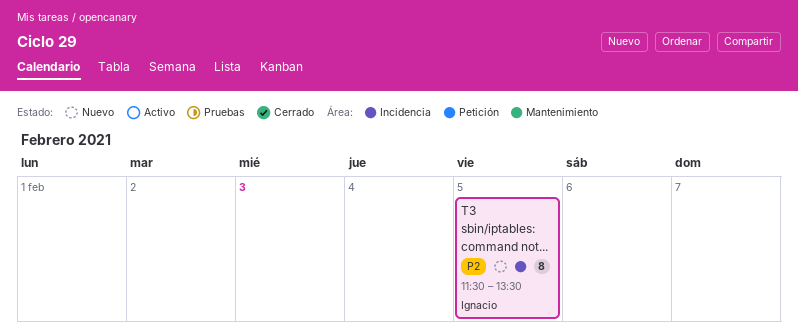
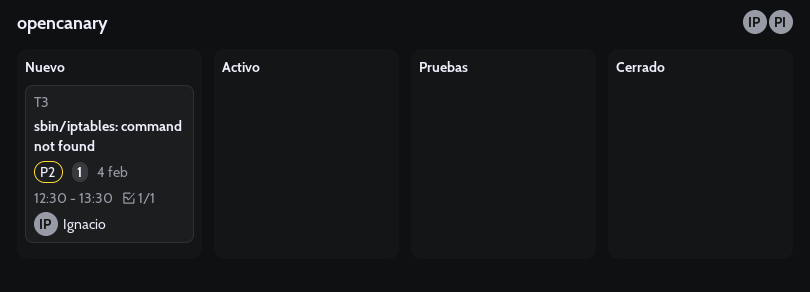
T3, estimate: 8 -> 1
T3, day: Feb 5 -> Feb 4
T3, begins: 11:30 -> 12:30

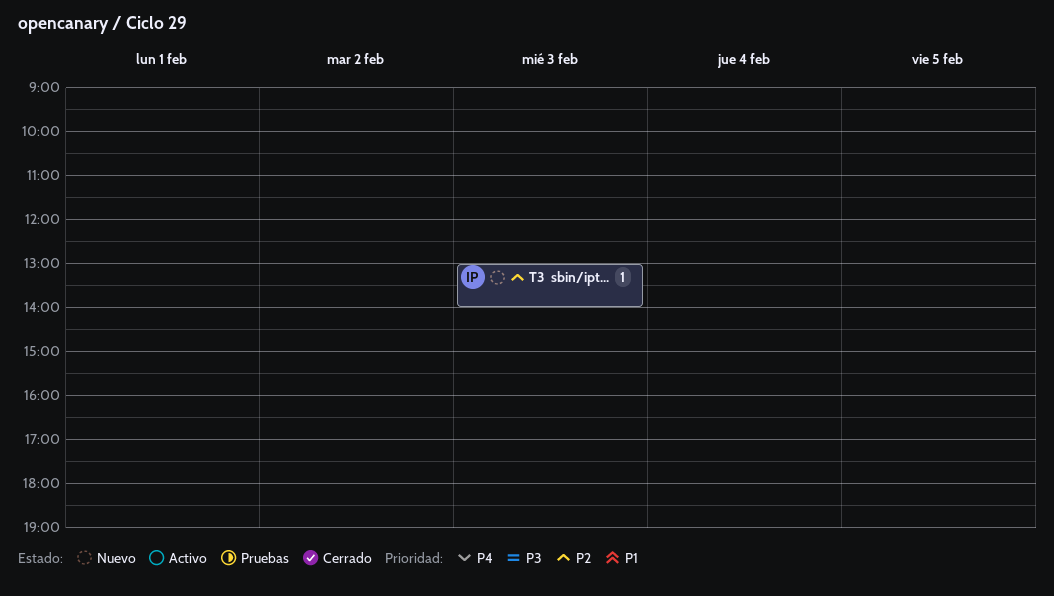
T3, day: Feb 4 -> Feb 3
T3, begins: 12:30 -> 13:00
T3, ends: 13:30 -> 14:00

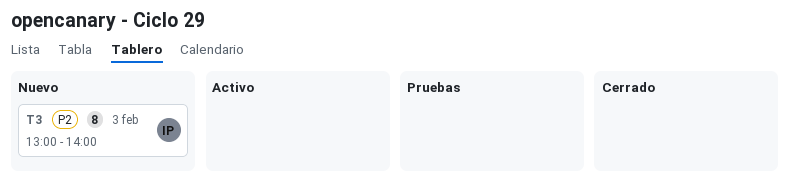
T3, estimate: 1 -> 8

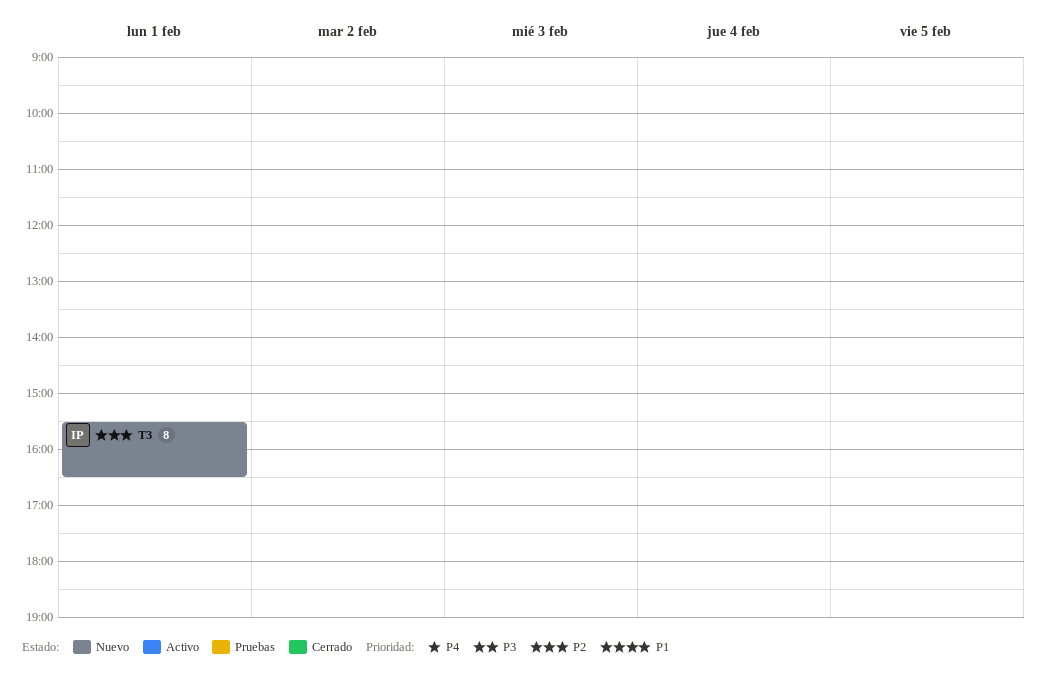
T3, day: Feb 3 -> Feb 1
T3, begins: 13:00 -> 15:30
T3, ends: 14:00 -> 16:30

